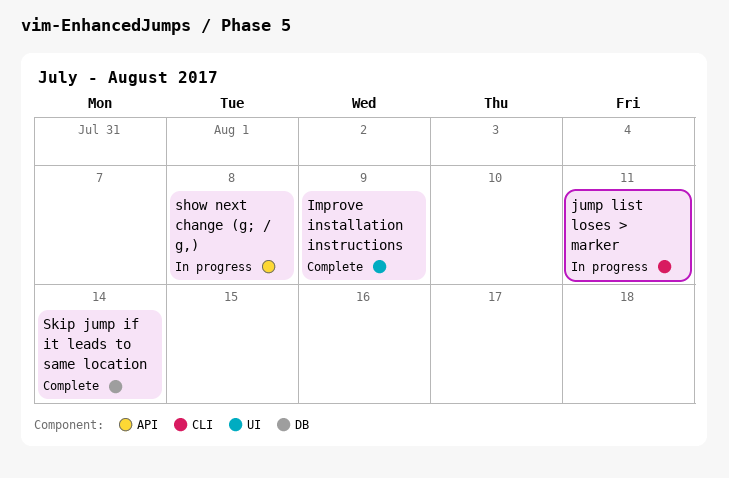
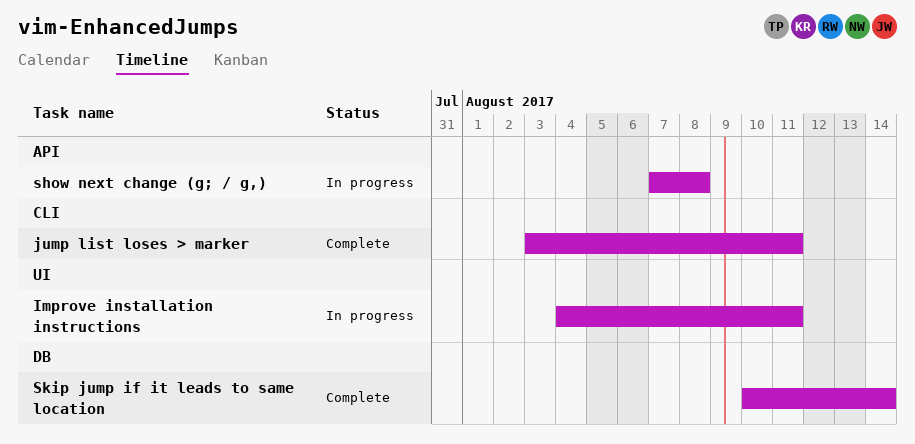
Improve installation instructions, status: Complete -> In progress
Improve installation instructions, due: Aug 9 -> Aug 11
jump list loses > marker, status: In progress -> Complete

